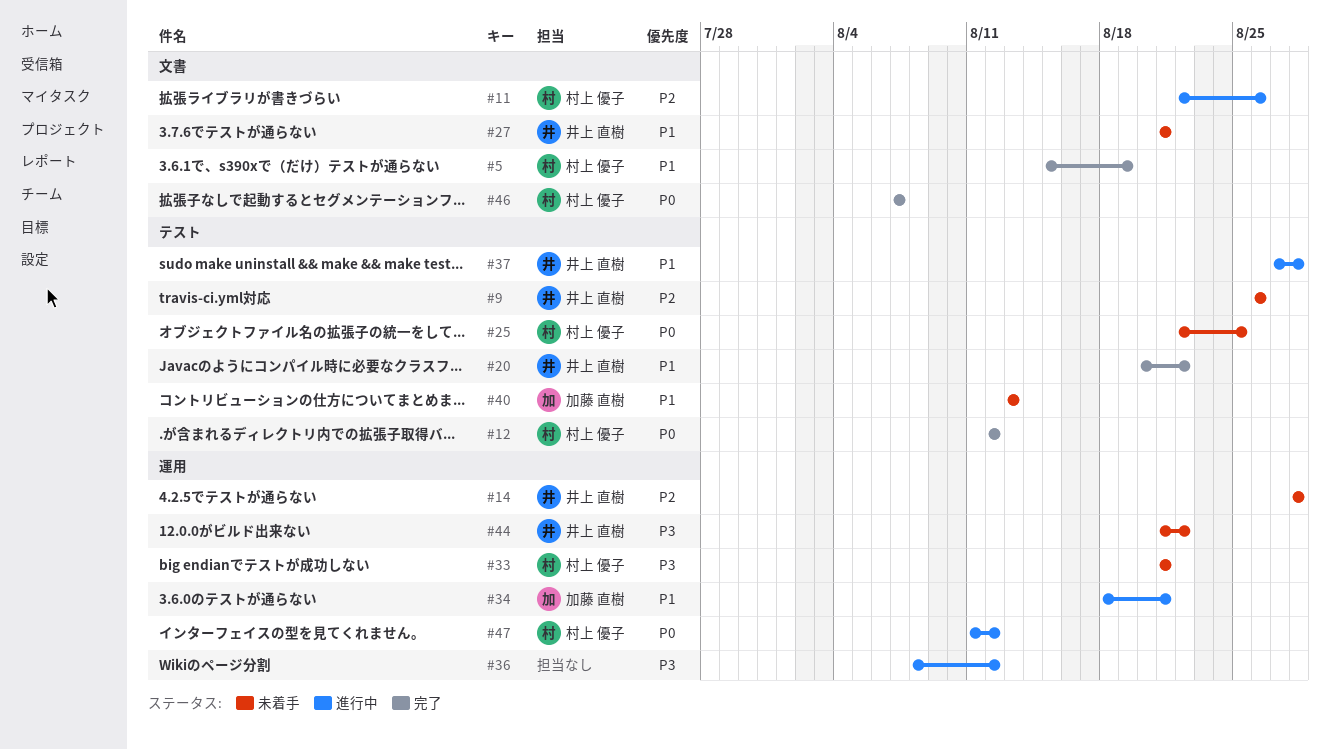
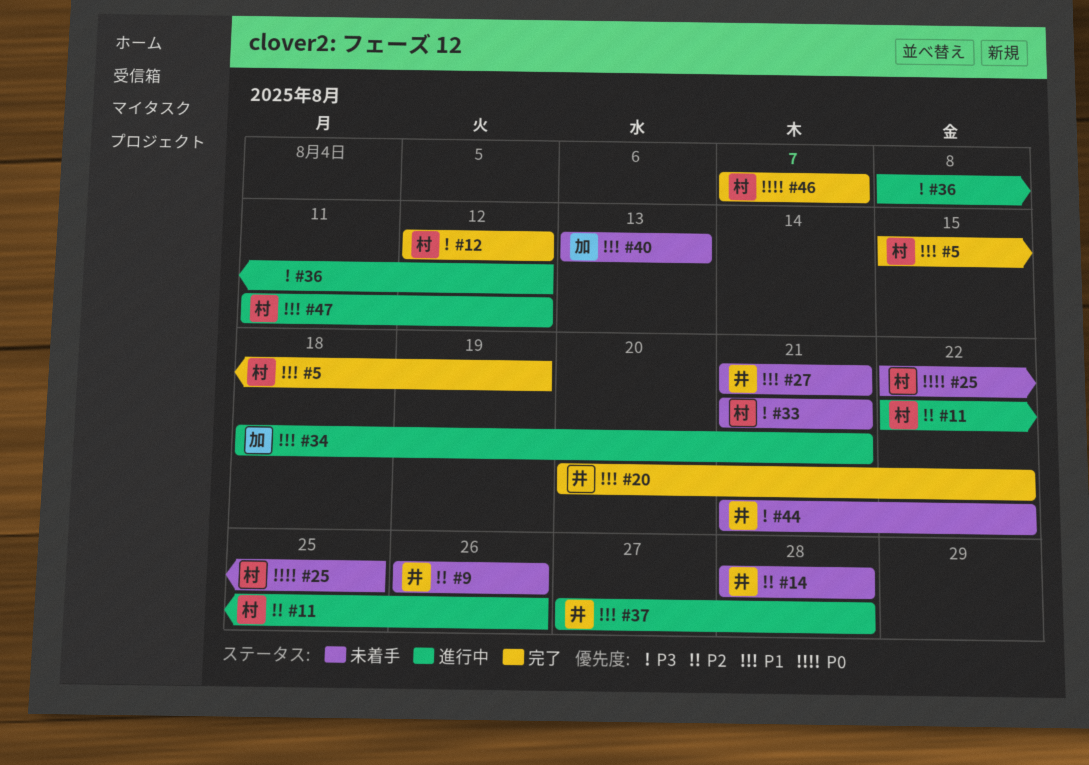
#12, priority: P0 -> P3
#47, priority: P0 -> P1

